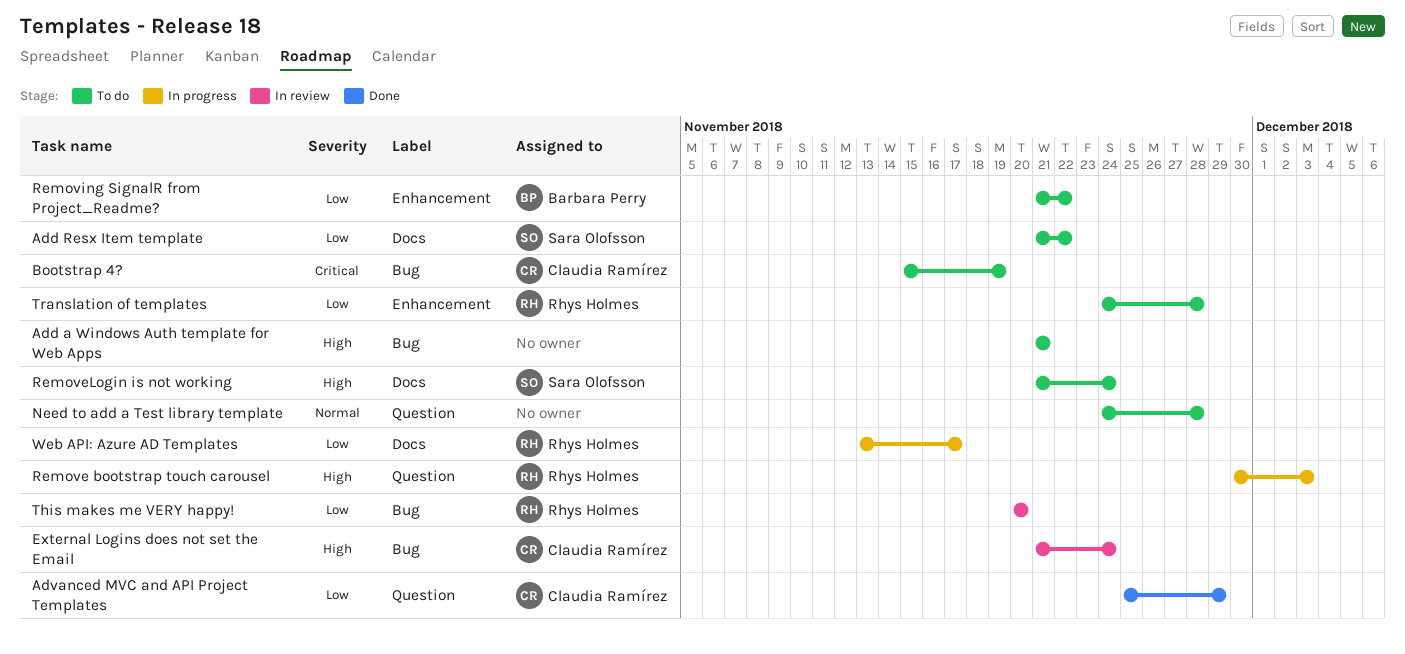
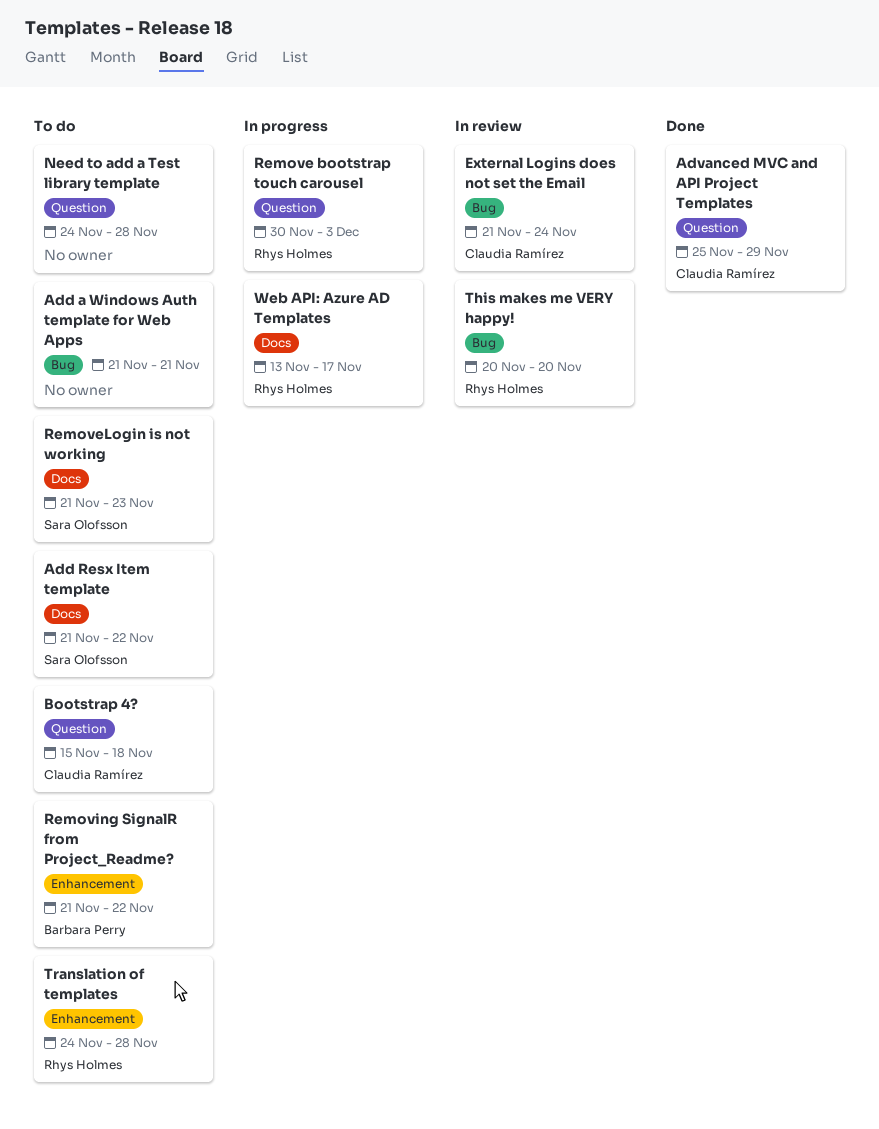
Bootstrap 4?, label: Bug -> Question
Bootstrap 4?, due: Nov 19 -> Nov 18
RemoveLogin is not working, due: Nov 24 -> Nov 23

